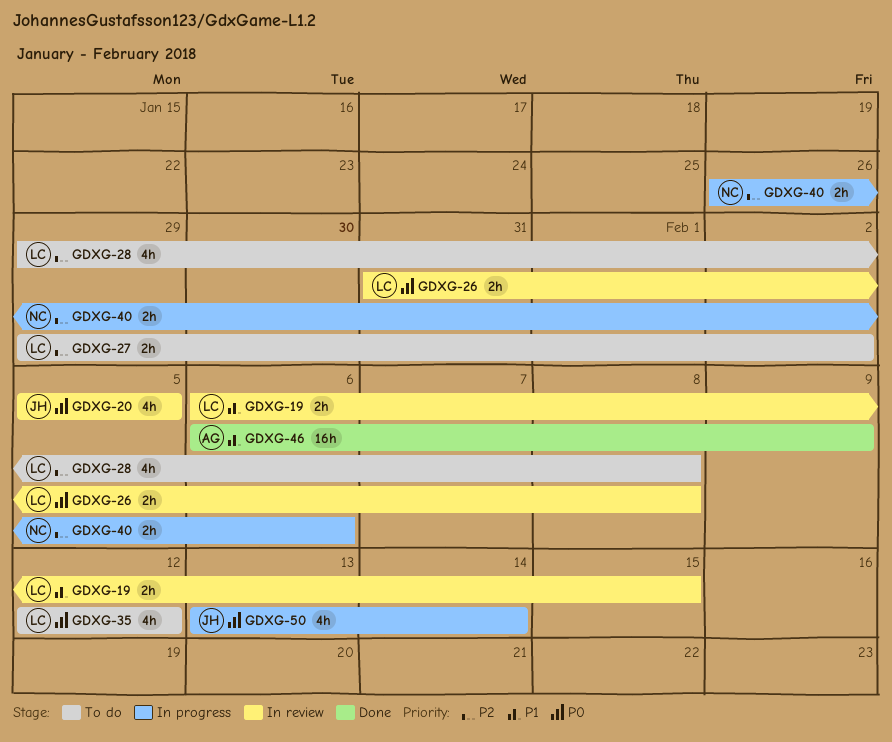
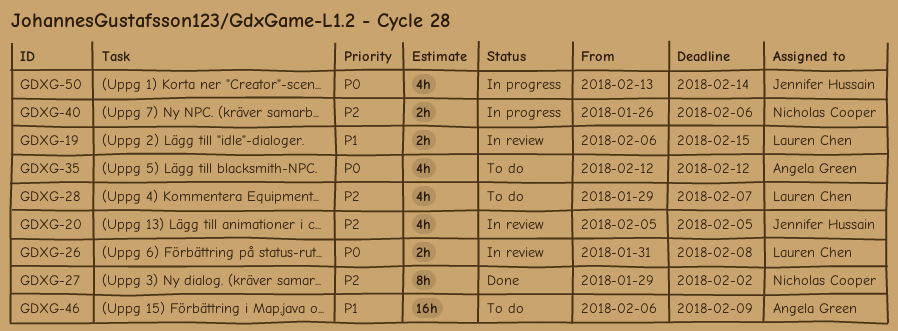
GDXG-20, priority: P0 -> P2
GDXG-27, status: To do -> Done
GDXG-27, owner: Lauren Chen -> Nicholas Cooper
GDXG-27, estimate: 2h -> 8h
GDXG-28, due: Feb 8 -> Feb 7
GDXG-35, owner: Lauren Chen -> Angela Green
GDXG-46, status: Done -> To do

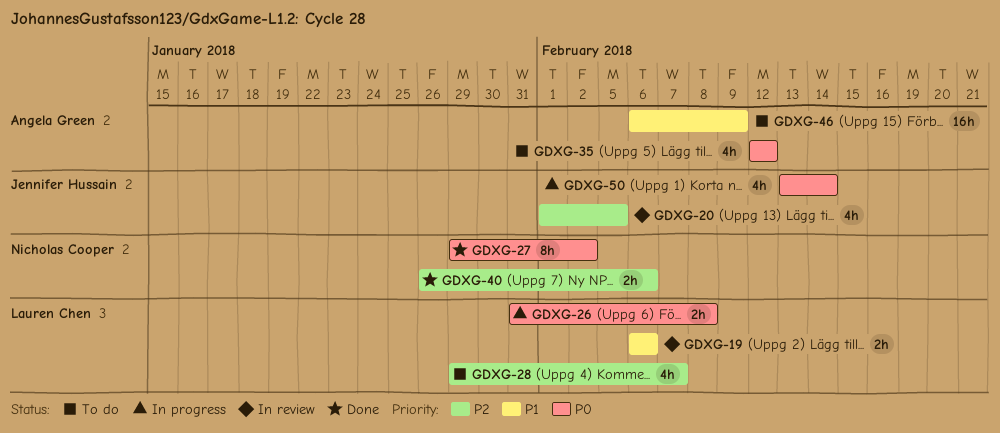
GDXG-19, due: Feb 15 -> Feb 6
GDXG-20, start: Feb 5 -> Feb 1
GDXG-26, status: In review -> In progress
GDXG-27, priority: P2 -> P0
GDXG-40, status: In progress -> Done

